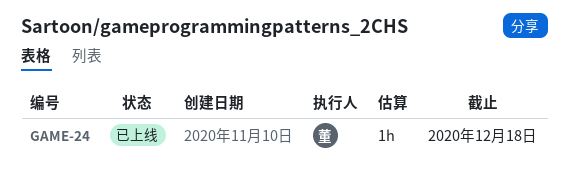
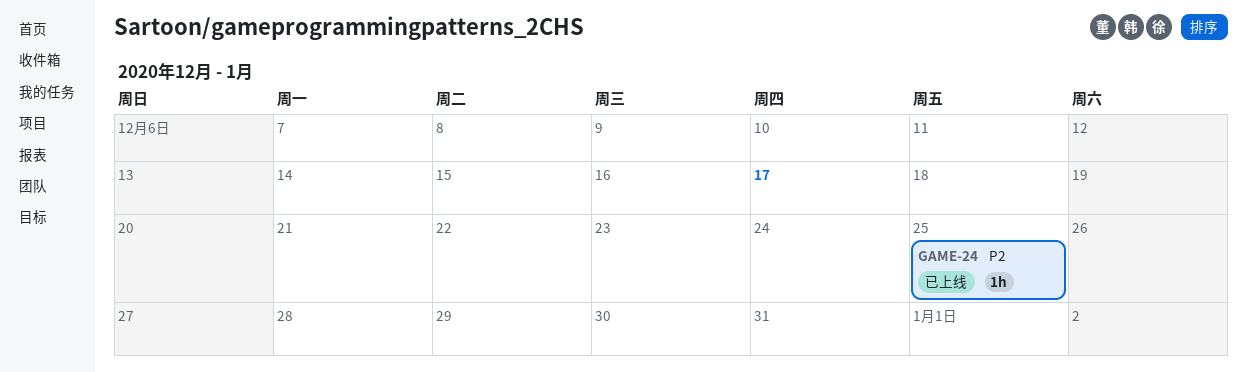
GAME-24, due: Dec 18 -> Dec 25

